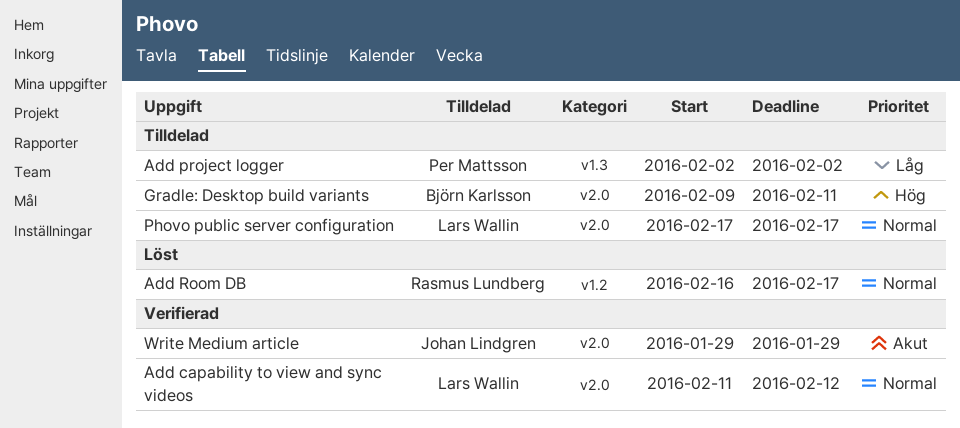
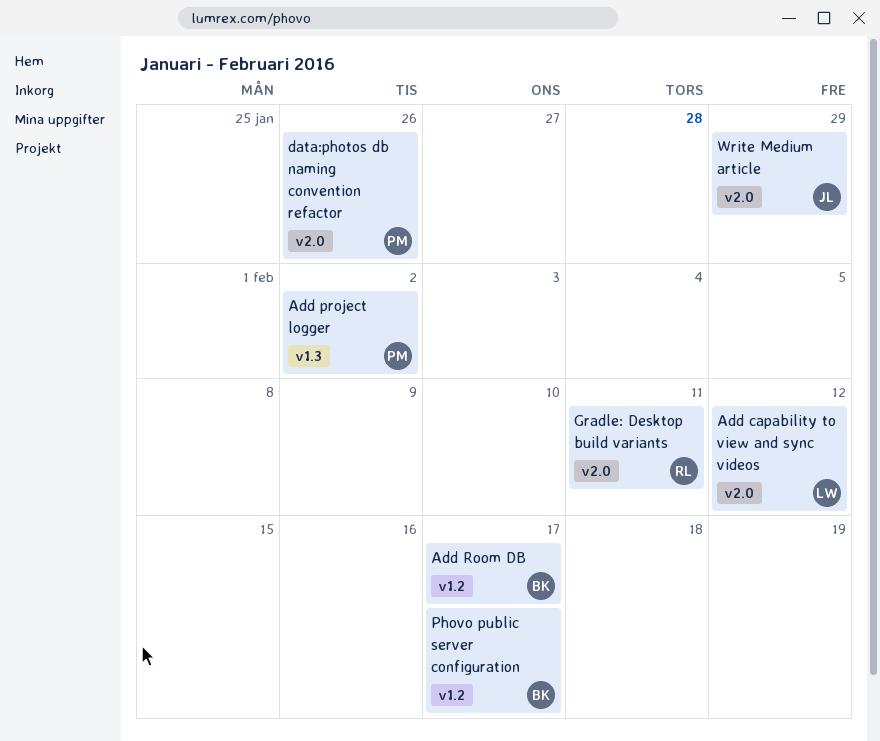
Add Room DB, owner: Rasmus Lundberg -> Björn Karlsson
data:photos db naming convention refactor: none -> present
Gradle: Desktop build variants, owner: Björn Karlsson -> Rasmus Lundberg
Phovo public server configuration, owner: Lars Wallin -> Björn Karlsson
Phovo public server configuration, label: v2.0 -> v1.2

